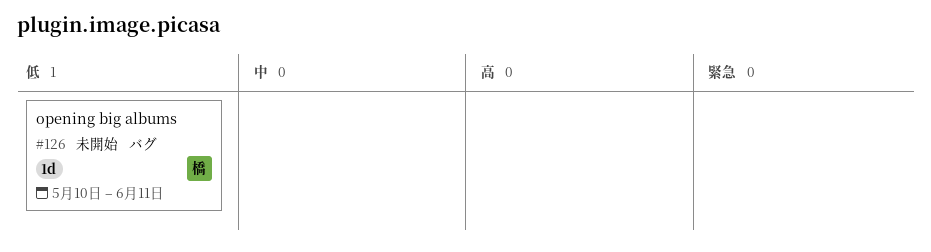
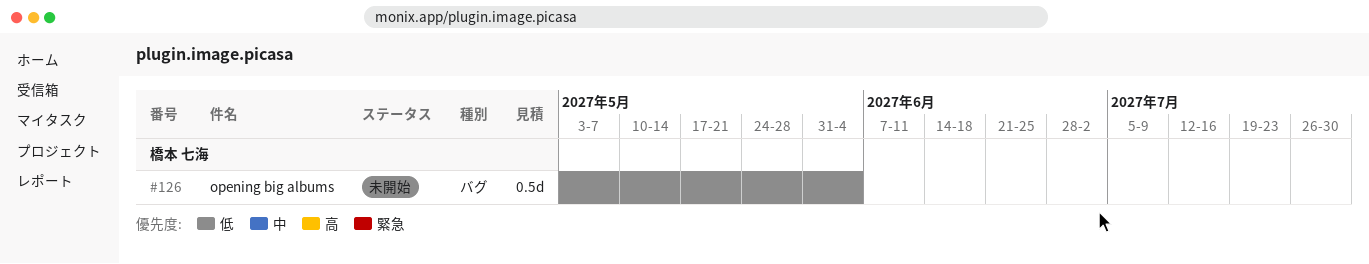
#126, estimate: 1d -> 0.5d
#126, start: May 10 -> May 3
#126, due: Jun 11 -> Jun 4

